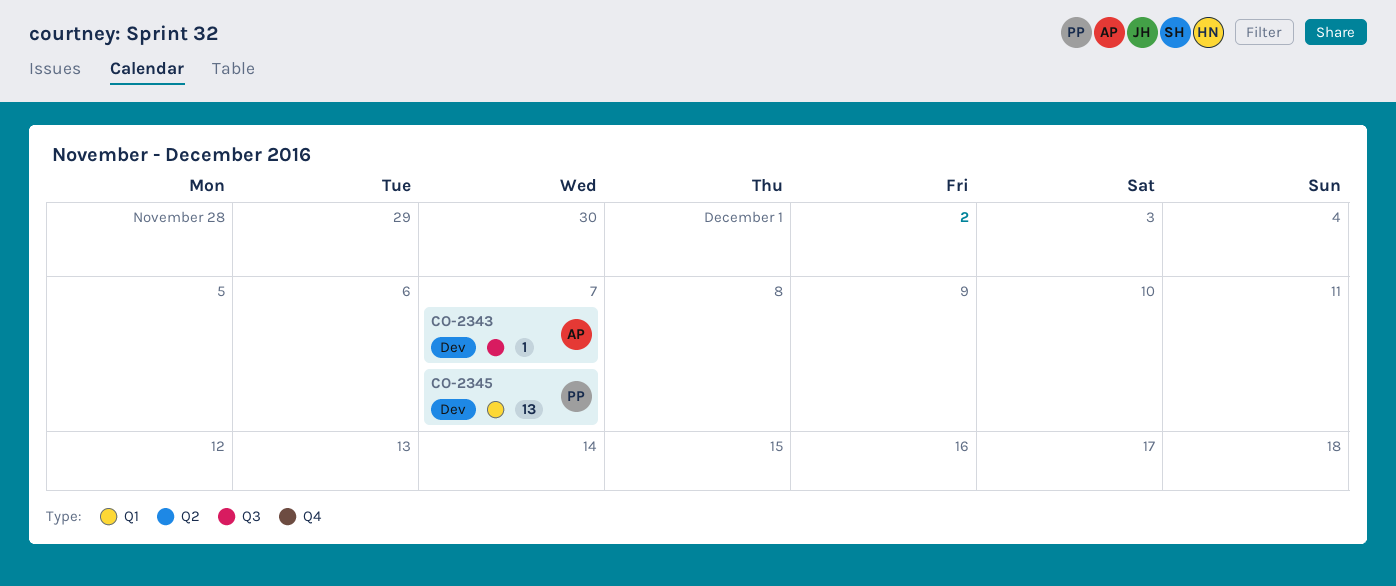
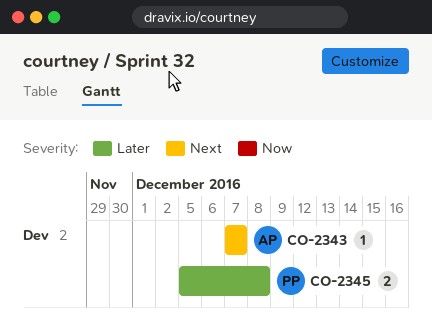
CO-2345, estimate: 13 -> 2
CO-2345, due: Dec 7 -> Dec 8

